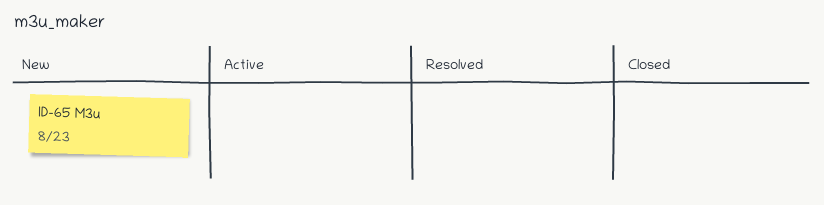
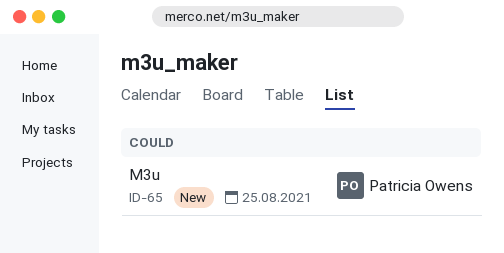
ID-65, due: Aug 23 -> Aug 25

